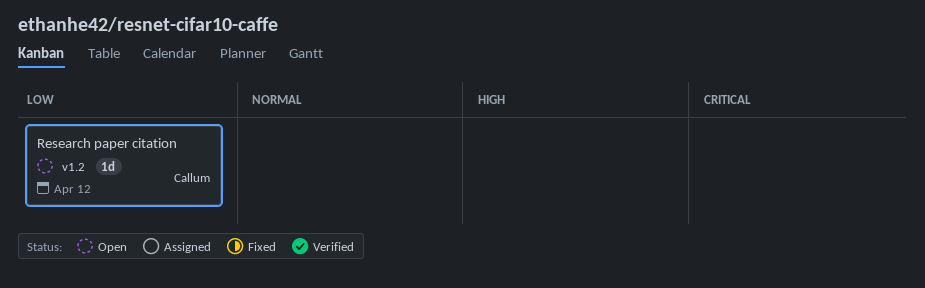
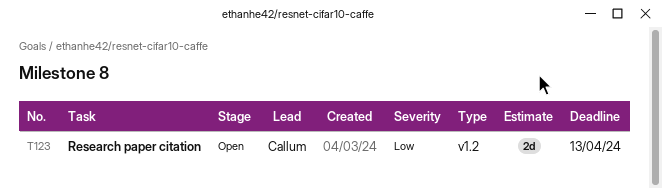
Research paper citation, estimate: 1d -> 2d
Research paper citation, due: Apr 12 -> Apr 13

